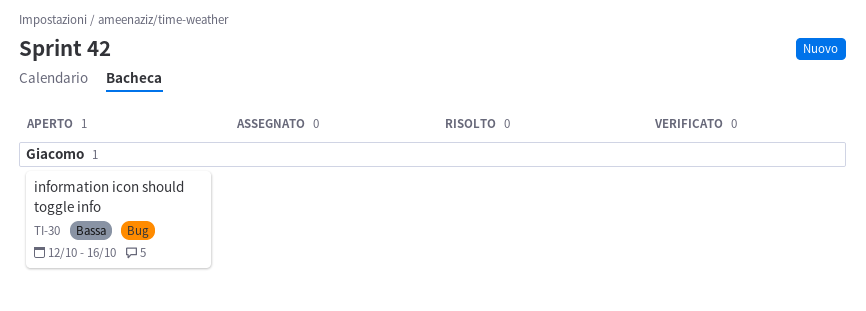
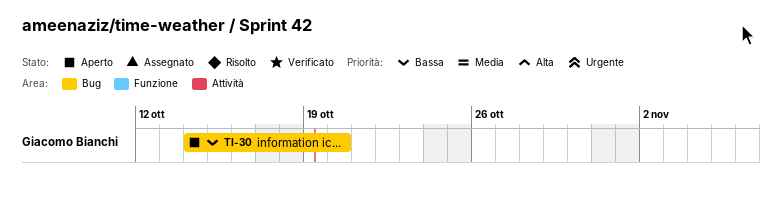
TI-30, start: Oct 12 -> Oct 14
TI-30, due: Oct 16 -> Oct 20

